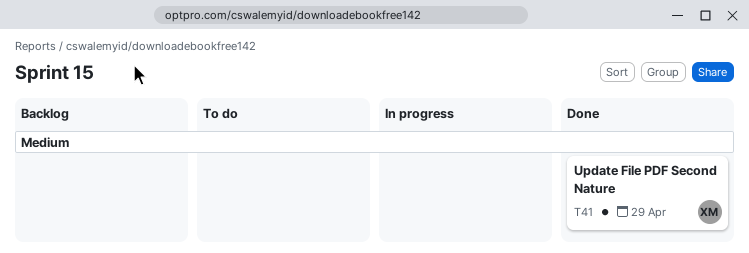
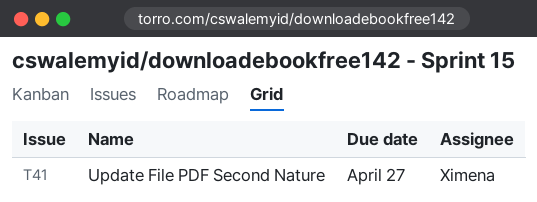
T41, due: Apr 29 -> Apr 27

